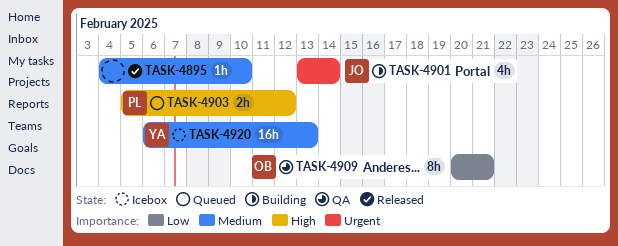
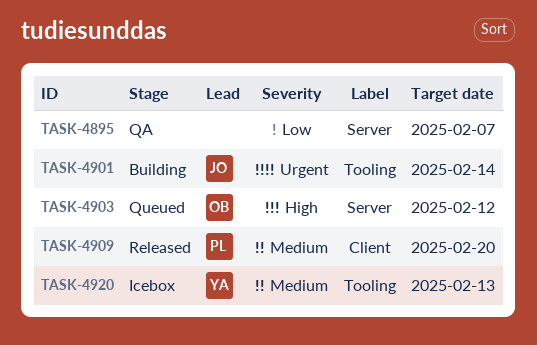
TASK-4895, status: Released -> QA
TASK-4895, priority: Medium -> Low
TASK-4895, due: Feb 10 -> Feb 7
TASK-4903, owner: PL -> OB
TASK-4909, status: QA -> Released
TASK-4909, owner: OB -> PL
TASK-4909, priority: Low -> Medium
TASK-4909, due: Feb 21 -> Feb 20

